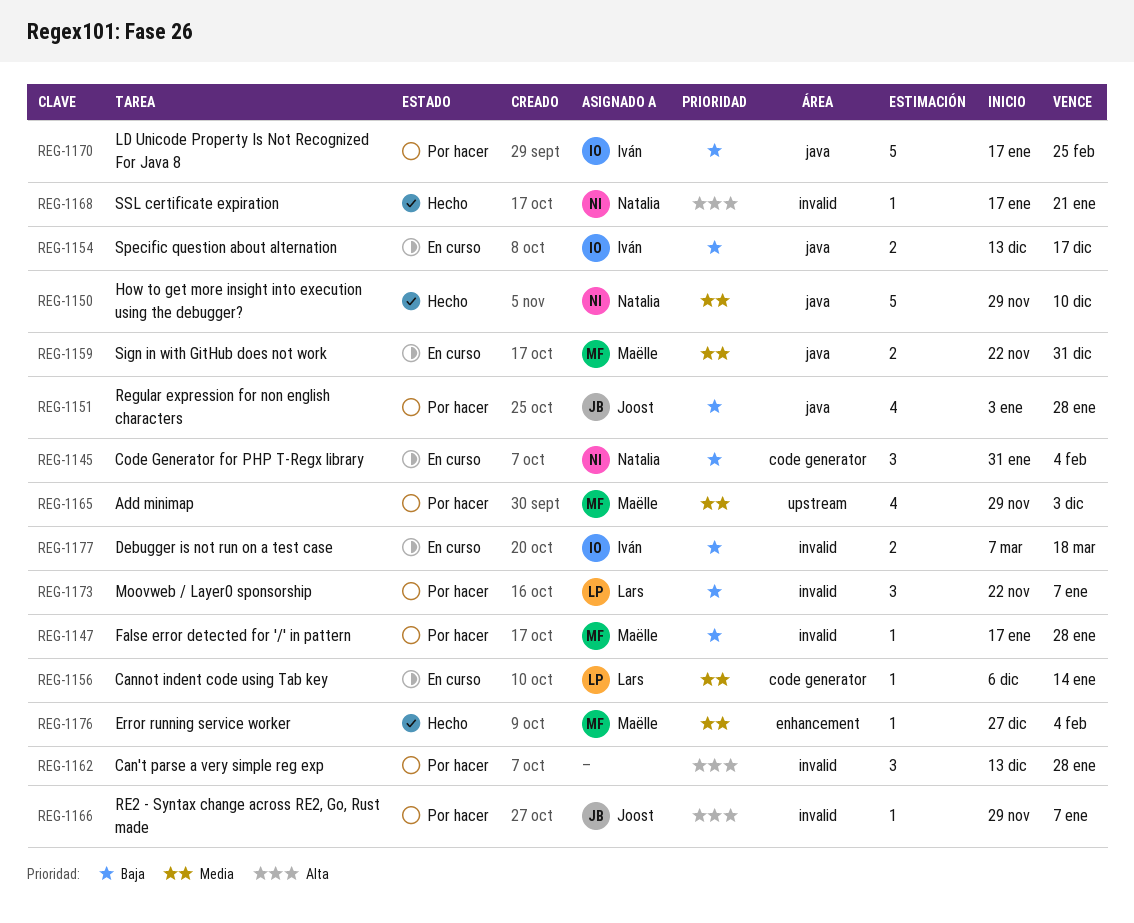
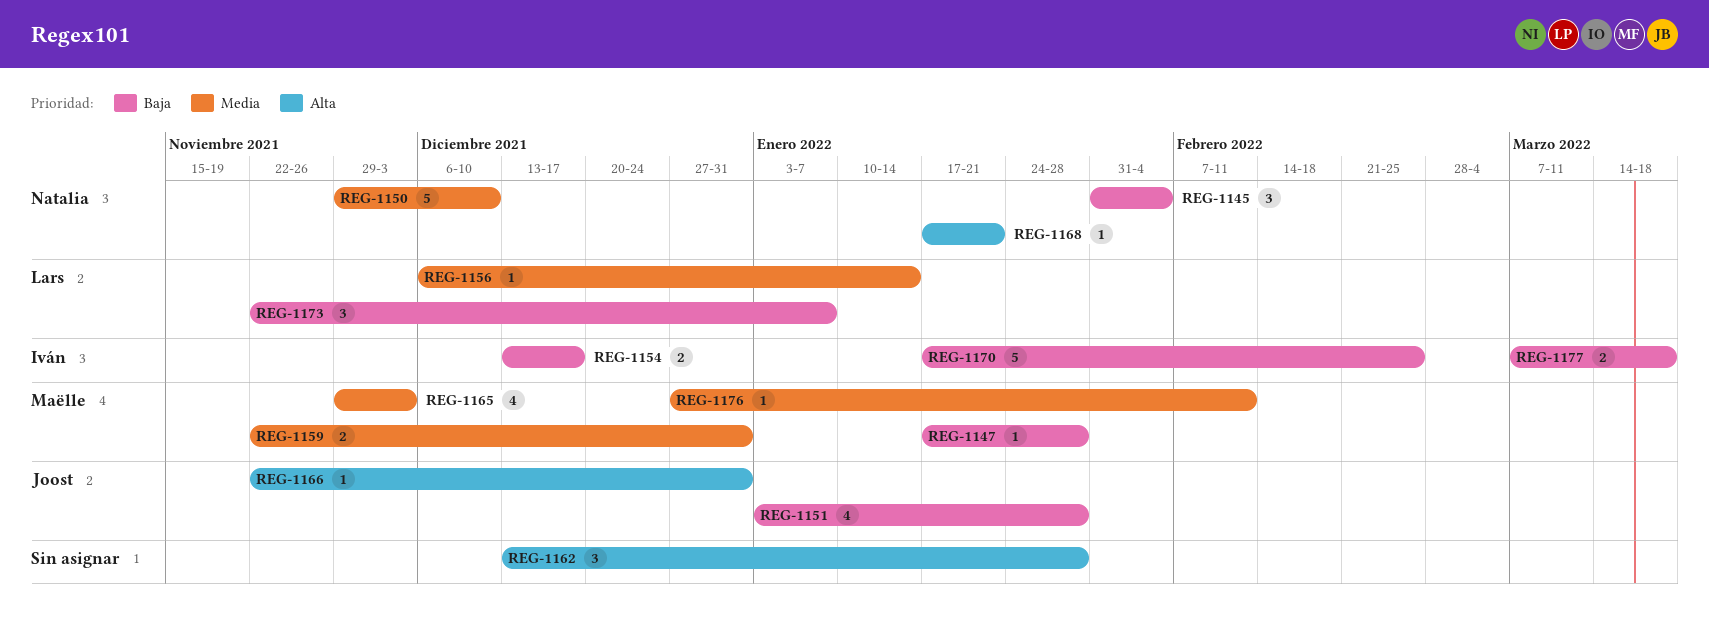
REG-1166, start: Nov 29 -> Nov 22
REG-1166, due: Jan 7 -> Dec 31
REG-1176, due: Feb 4 -> Feb 11

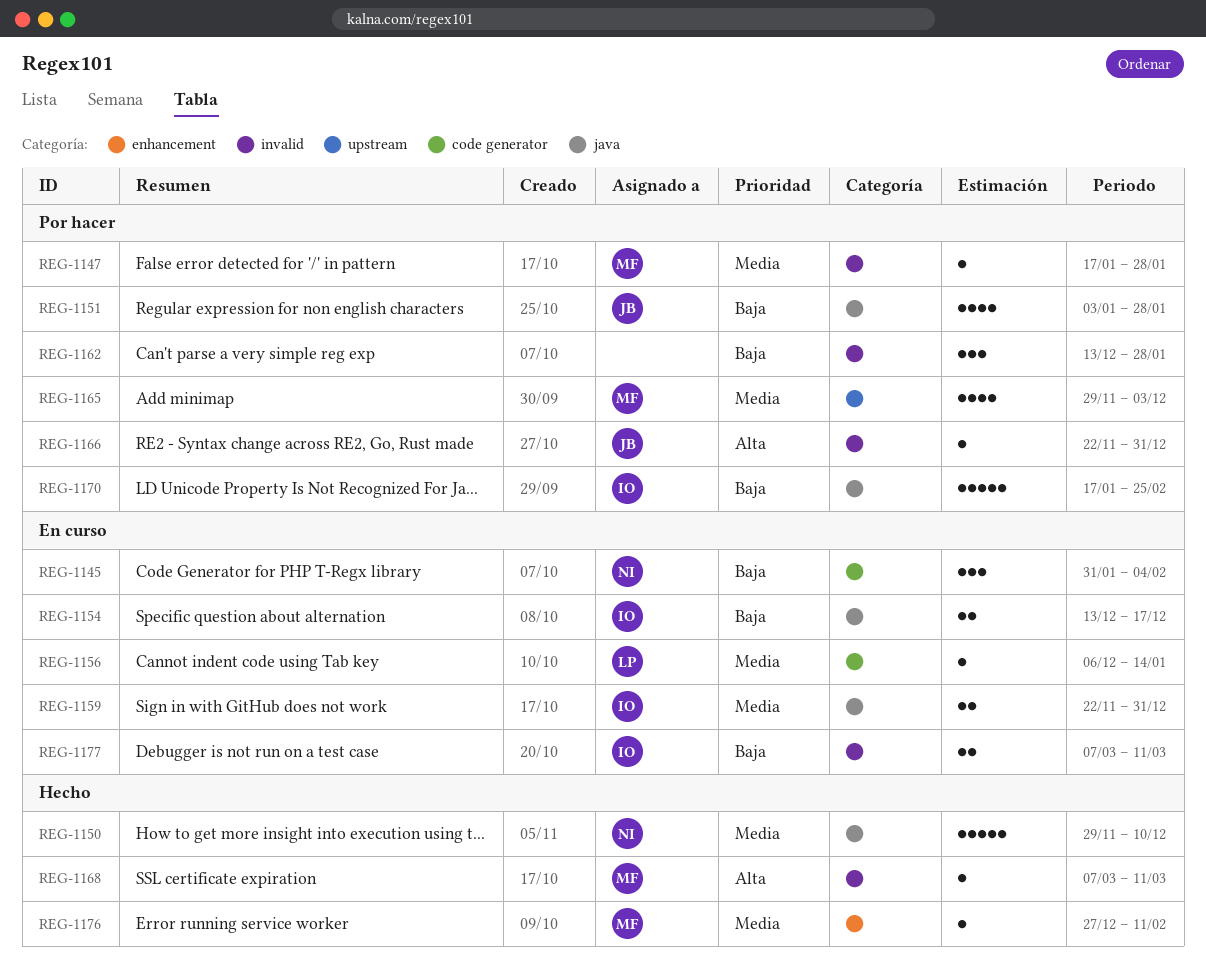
REG-1147, priority: Baja -> Media
REG-1159, owner: Maëlle -> Iván
REG-1162, priority: Alta -> Baja
REG-1168, owner: Natalia -> Maëlle
REG-1168, start: Jan 17 -> Mar 7
REG-1168, due: Jan 21 -> Mar 11
REG-1173: present -> none
REG-1177, due: Mar 18 -> Mar 11

